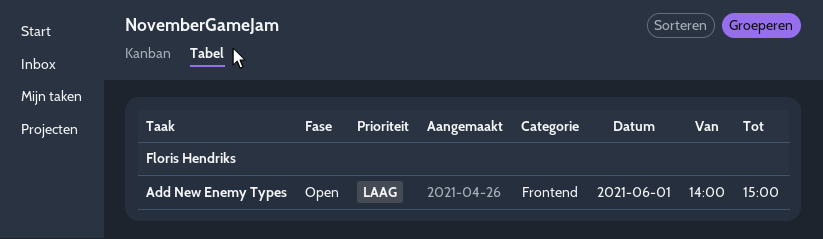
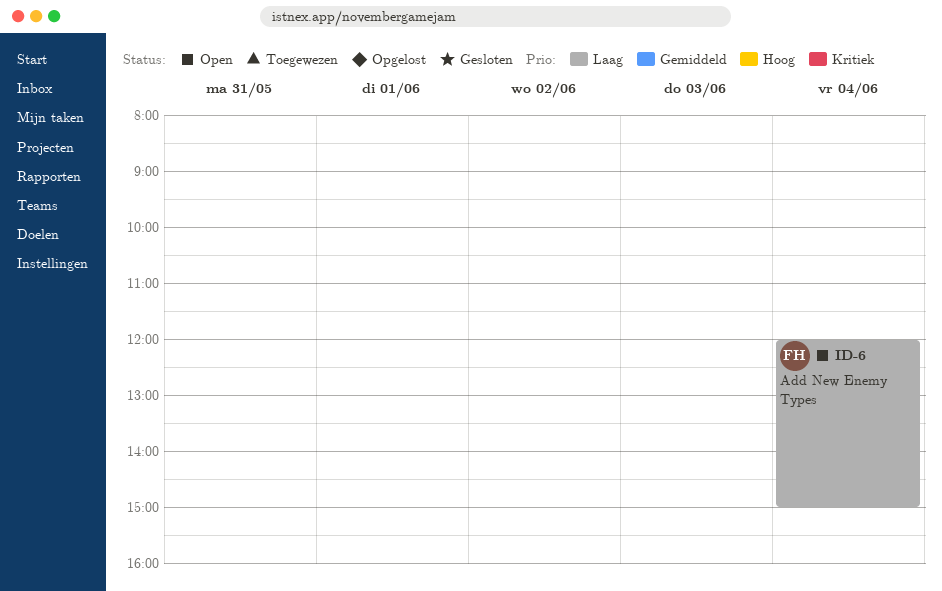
Add New Enemy Types, day: Jun 1 -> Jun 4
Add New Enemy Types, begins: 14:00 -> 12:00

